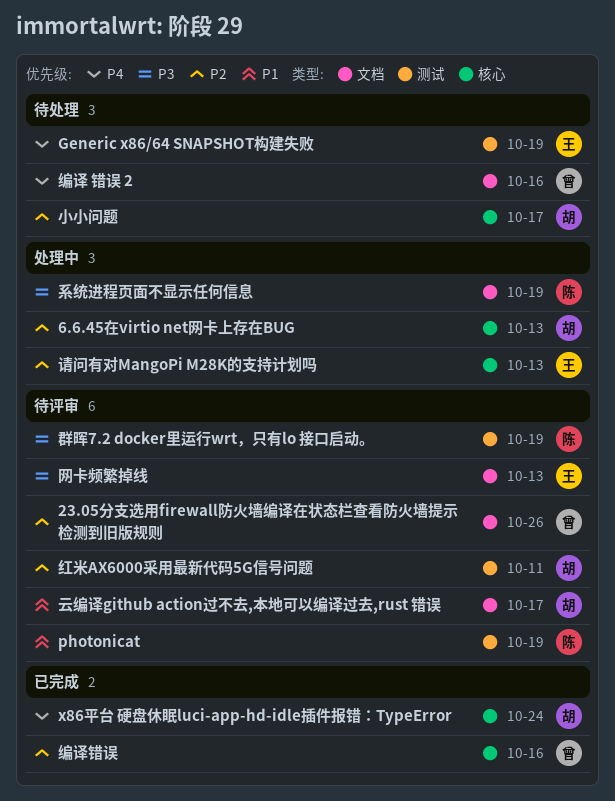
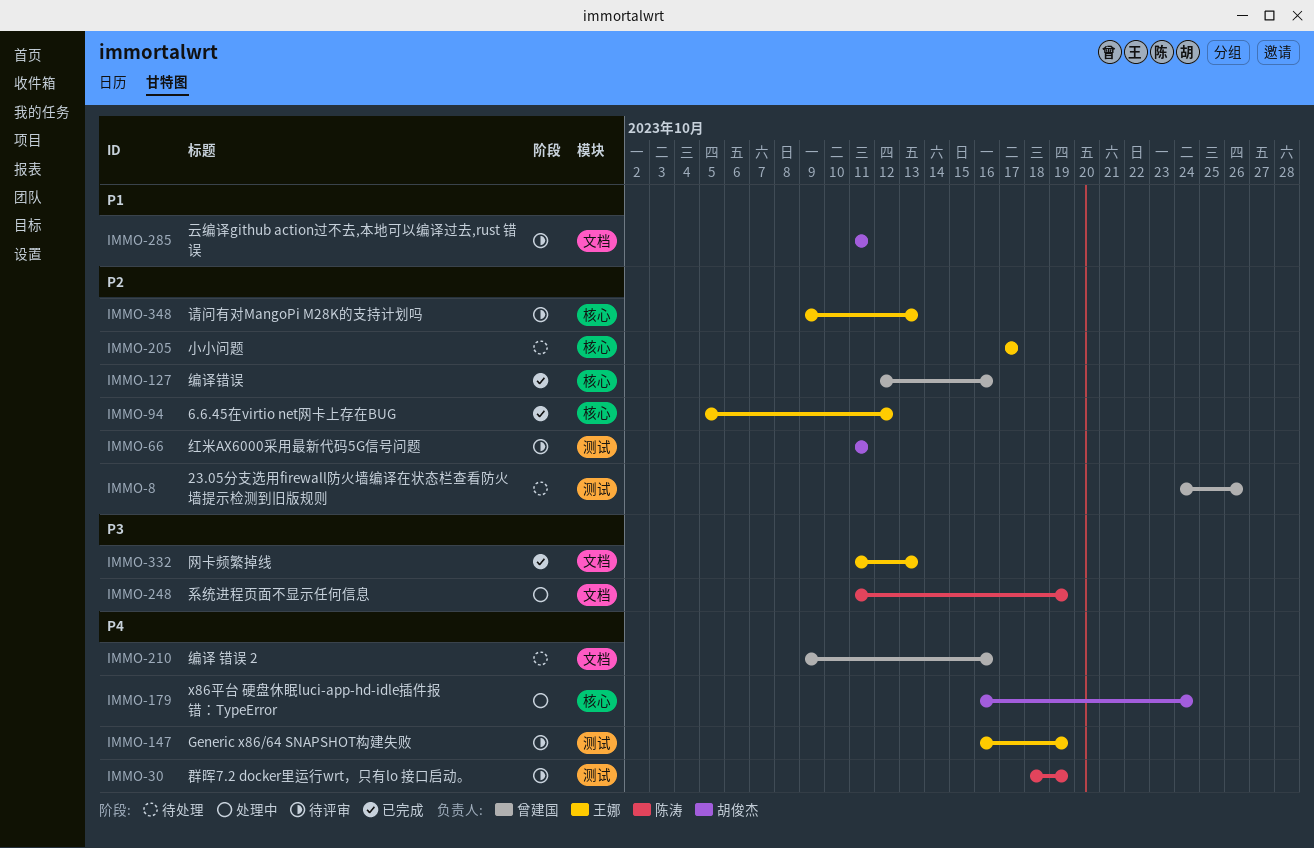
23.05分支选用firewall防火墙编译在状态栏查看防火墙提示检测到旧版规则, status: 待评审 -> 待处理
23.05分支选用firewall防火墙编译在状态栏查看防火墙提示检测到旧版规则, label: 文档 -> 测试
6.6.45在virtio net网卡上存在BUG, status: 处理中 -> 已完成
6.6.45在virtio net网卡上存在BUG, owner: 胡俊杰 -> 王娜
6.6.45在virtio net网卡上存在BUG, due: Oct 13 -> Oct 12
Generic x86/64 SNAPSHOT构建失败, status: 待处理 -> 待评审
photonicat: present -> none
x86平台 硬盘休眠luci-app-hd-idle插件报错：TypeError, status: 已完成 -> 处理中
云编译github action过不去,本地可以编译过去,rust 错误, due: Oct 17 -> Oct 11
小小问题, owner: 胡俊杰 -> 王娜
网卡频繁掉线, status: 待评审 -> 已完成
群晖7.2 docker里运行wrt，只有lo 接口启动。, priority: P3 -> P4
请问有对MangoPi M28K的支持计划吗, status: 处理中 -> 待评审

